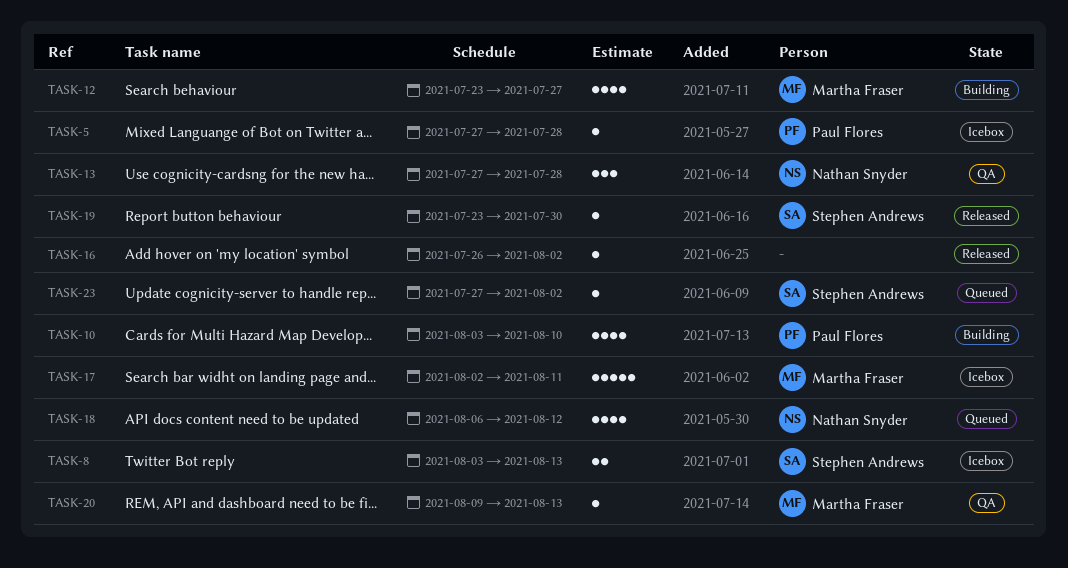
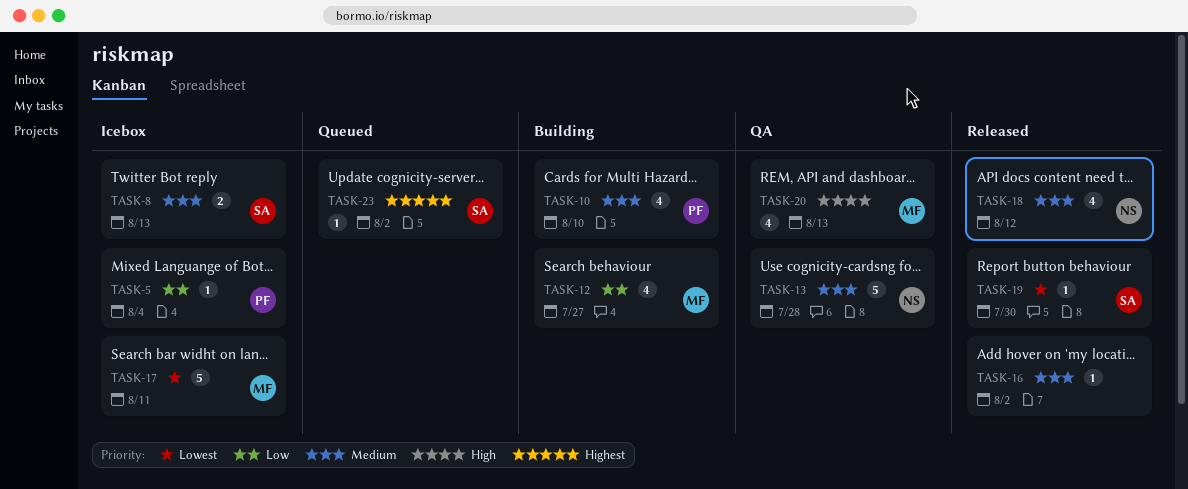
TASK-5, due: Jul 28 -> Aug 4
TASK-13, estimate: 3 -> 5
TASK-18, status: Queued -> Released
TASK-20, estimate: 1 -> 4

